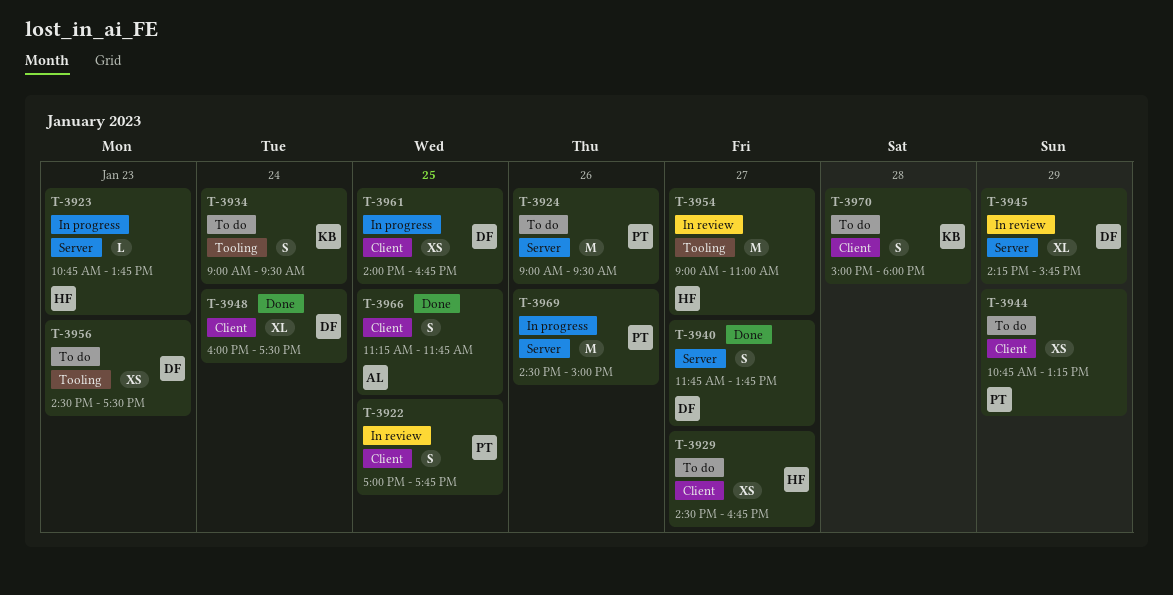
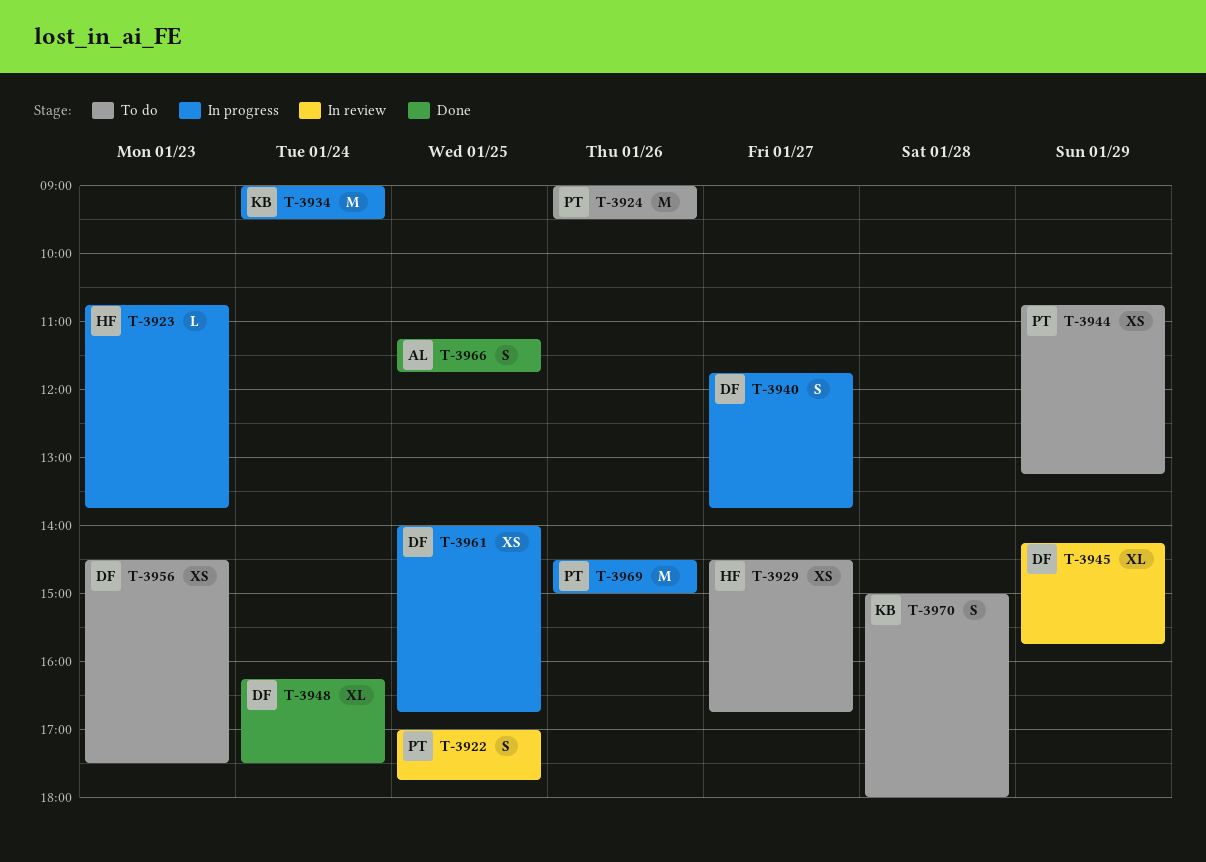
T-3934, status: To do -> In progress
T-3934, estimate: S -> M
T-3940, status: Done -> In progress
T-3948, begins: 16:00 -> 16:15
T-3954: present -> none

